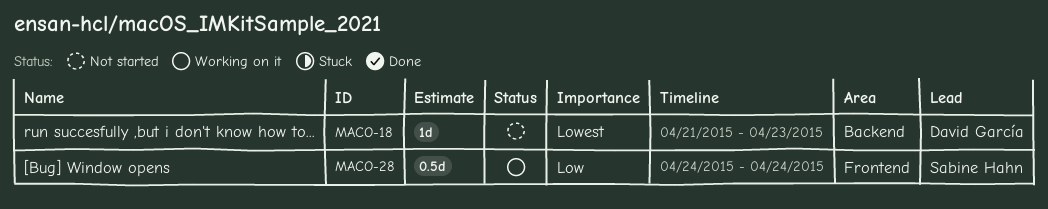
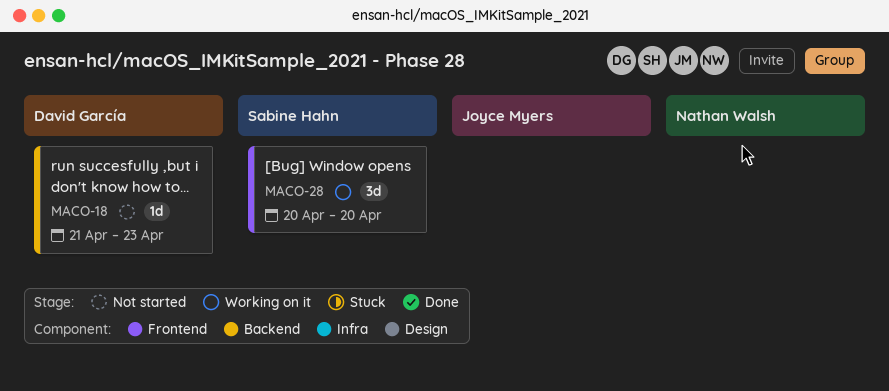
MACO-28, estimate: 0.5d -> 3d
MACO-28, start: Apr 24 -> Apr 20
MACO-28, due: Apr 24 -> Apr 20

